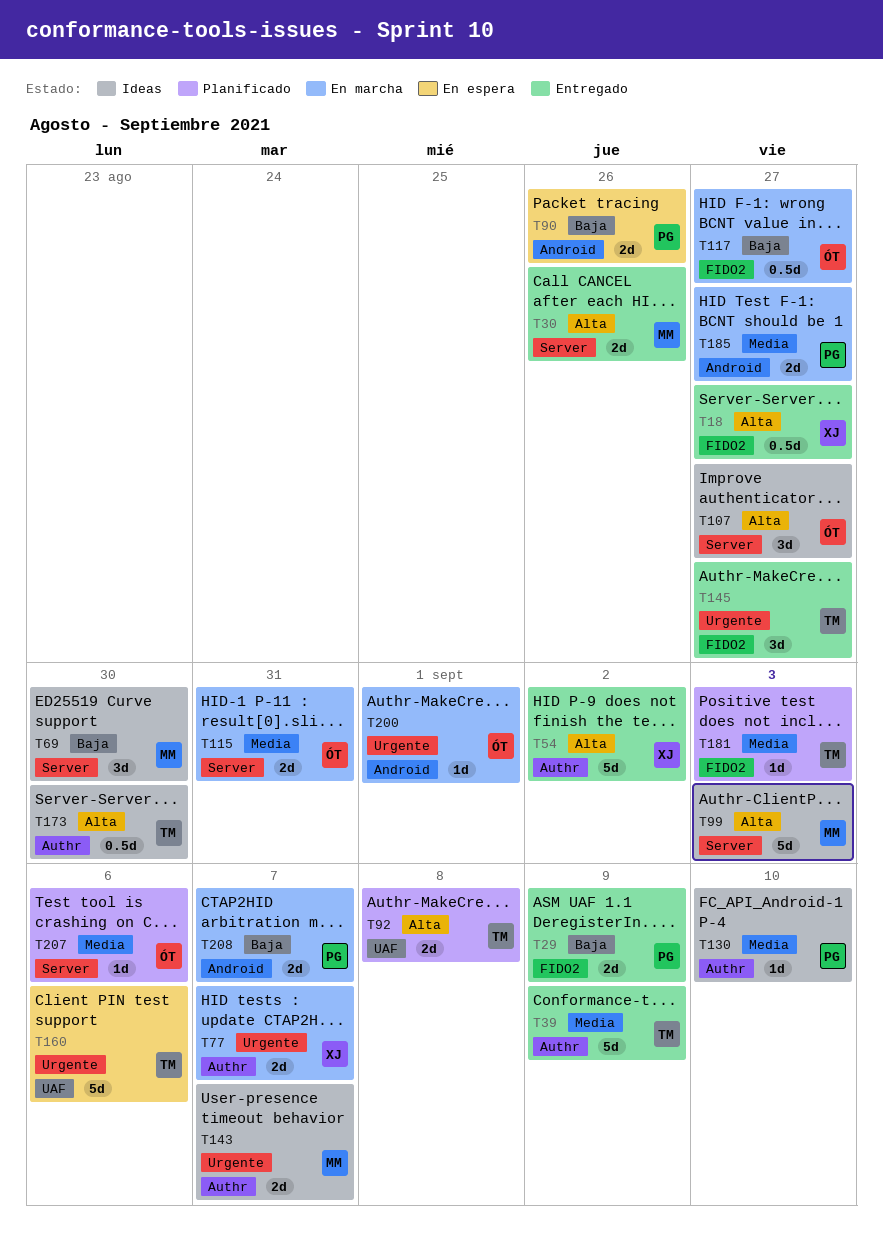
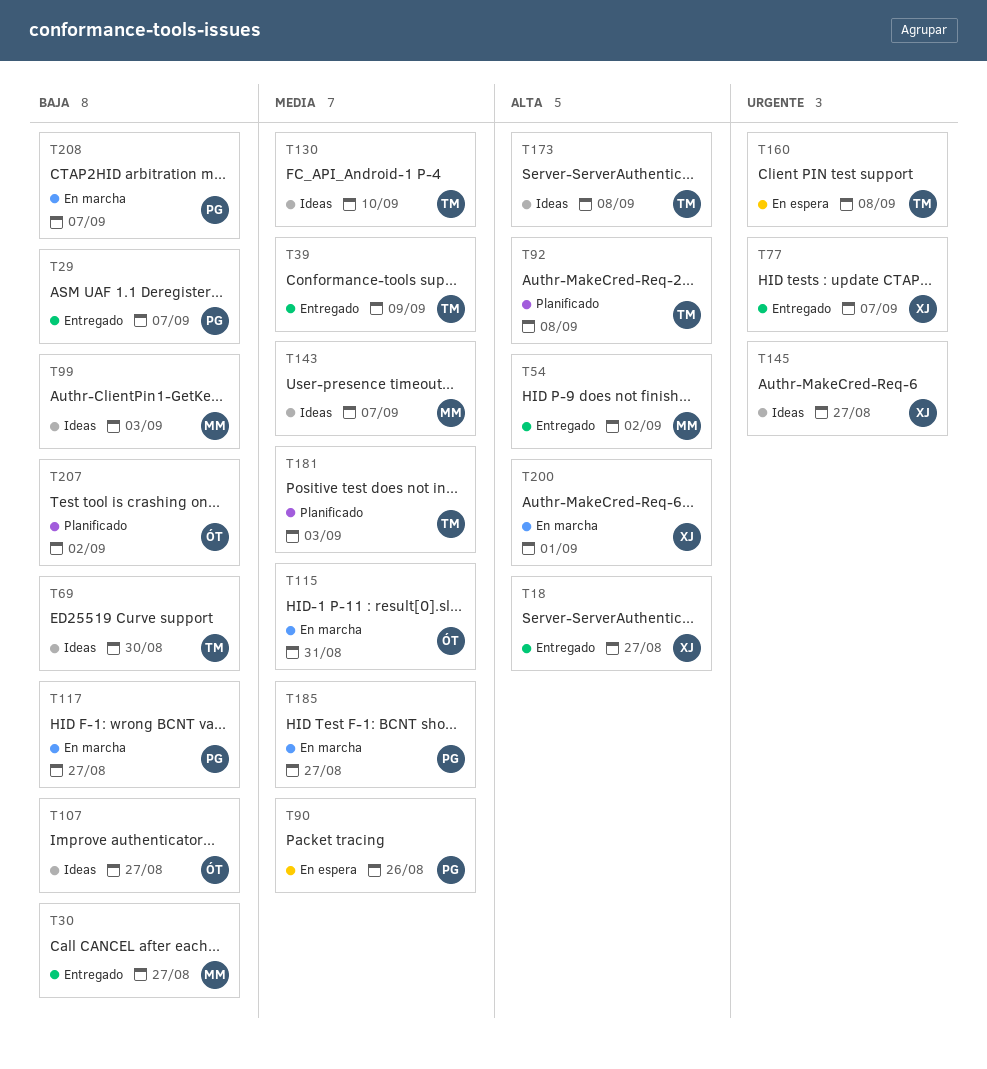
T29, due: Sep 9 -> Sep 7
T30, priority: Alta -> Baja
T30, due: Aug 26 -> Aug 27
T54, owner: XJ -> MM
T69, owner: MM -> TM
T77, status: En marcha -> Entregado
T90, priority: Baja -> Media
T99, priority: Alta -> Baja
T107, priority: Alta -> Baja
T117, owner: ÓT -> PG
T130, owner: PG -> TM
T143, priority: Urgente -> Media
T145, status: Entregado -> Ideas
T145, owner: TM -> XJ
T160, due: Sep 6 -> Sep 8
T173, due: Aug 30 -> Sep 8
T200, owner: ÓT -> XJ
T200, priority: Urgente -> Alta
T207, priority: Media -> Baja
T207, due: Sep 6 -> Sep 2

